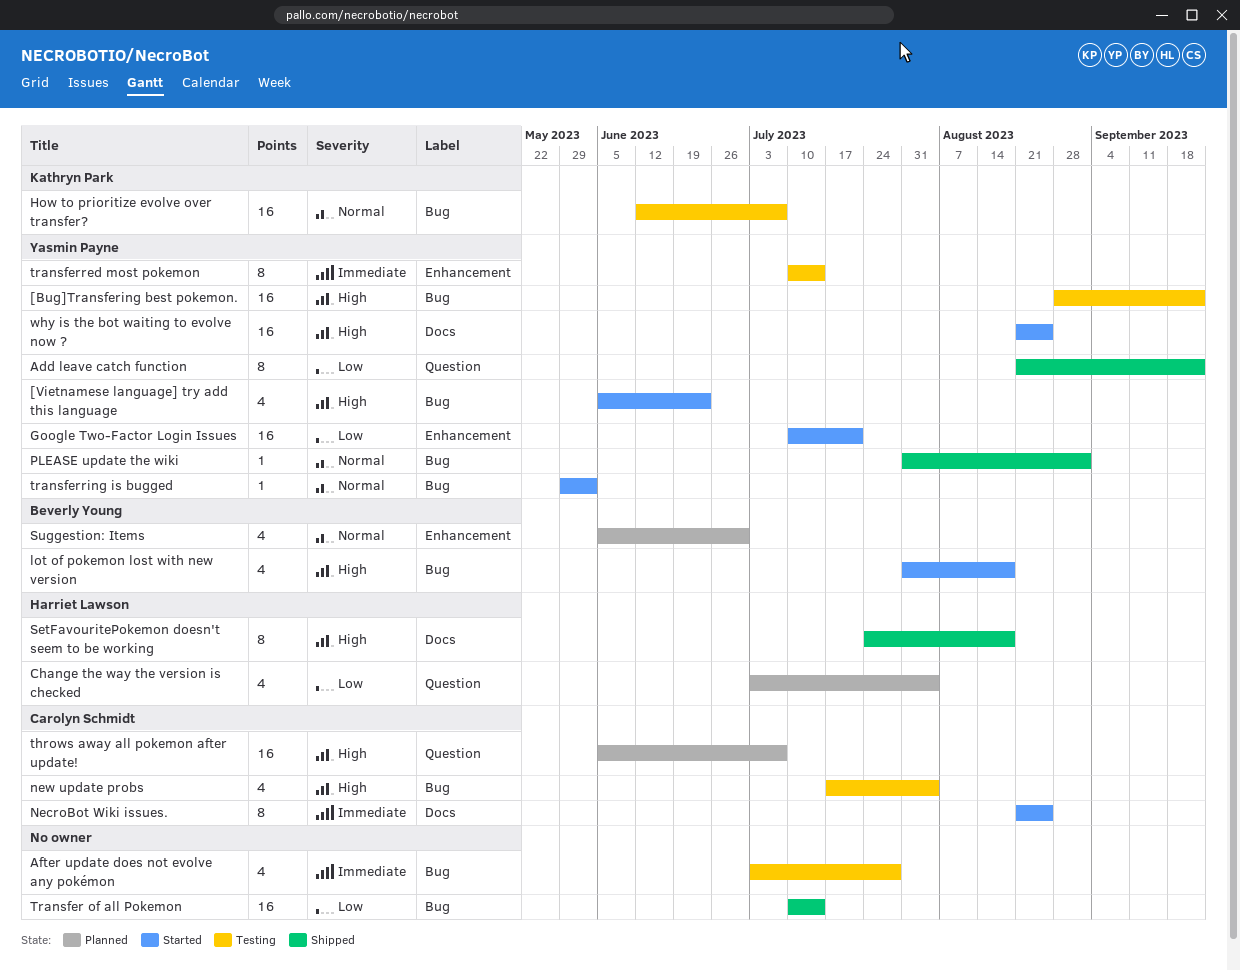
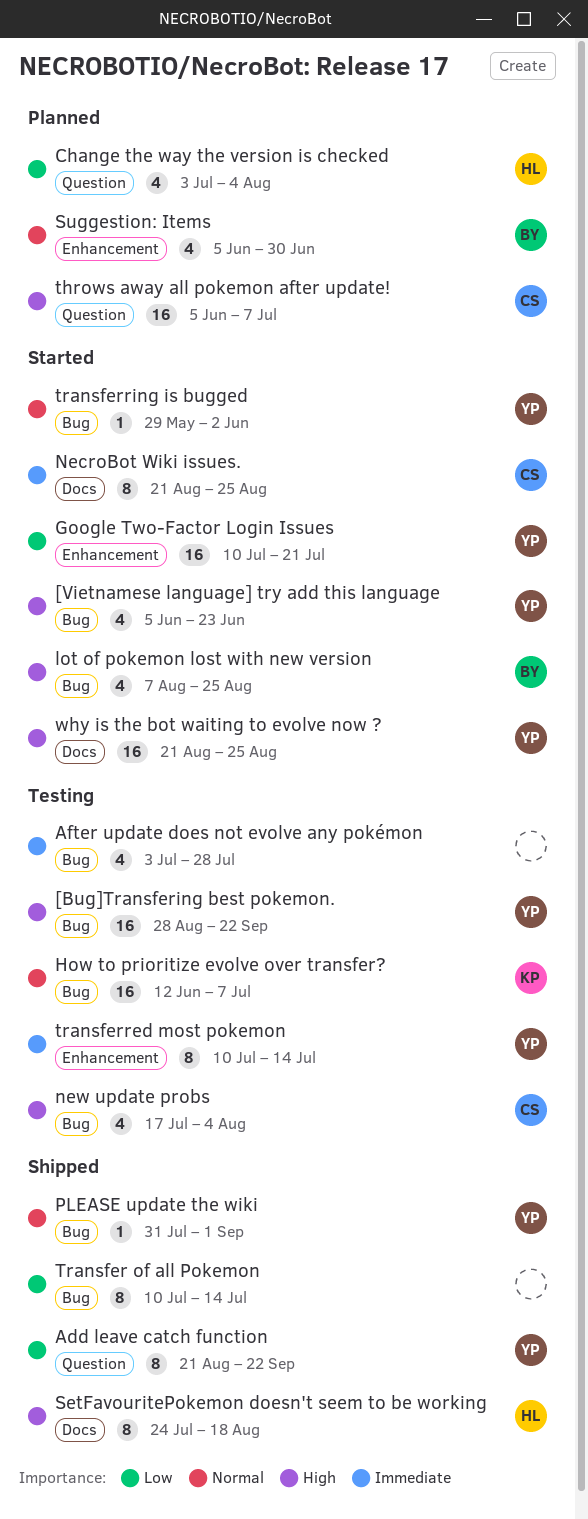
lot of pokemon lost with new version, start: Jul 31 -> Aug 7
lot of pokemon lost with new version, due: Aug 18 -> Aug 25
Transfer of all Pokemon, estimate: 16 -> 8

